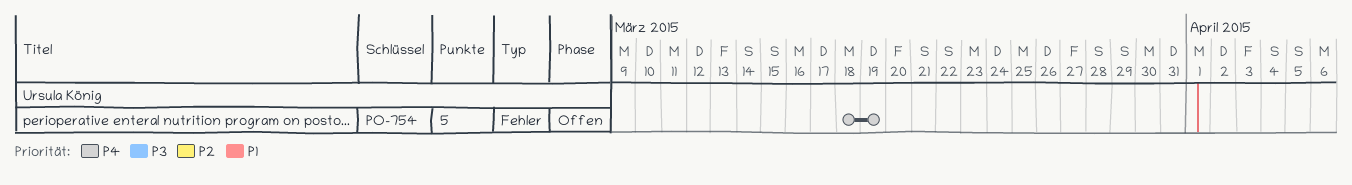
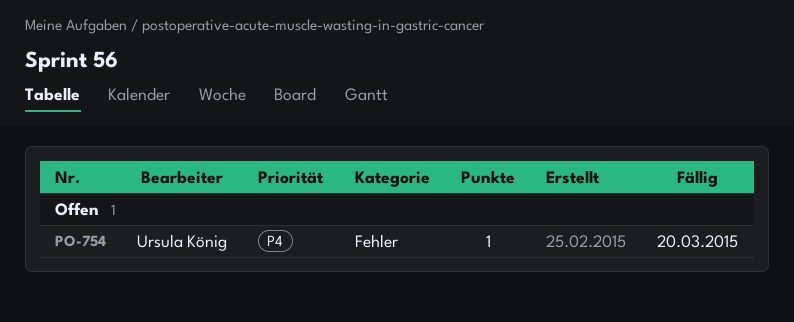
PO-754, estimate: 5 -> 1
PO-754, due: Mar 19 -> Mar 20

